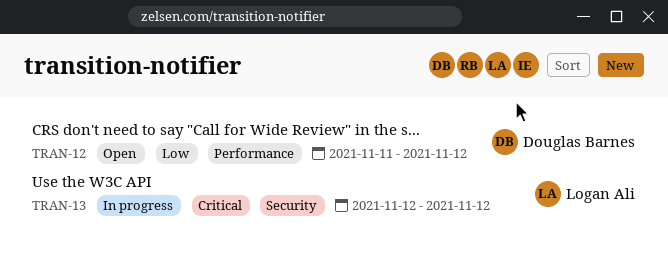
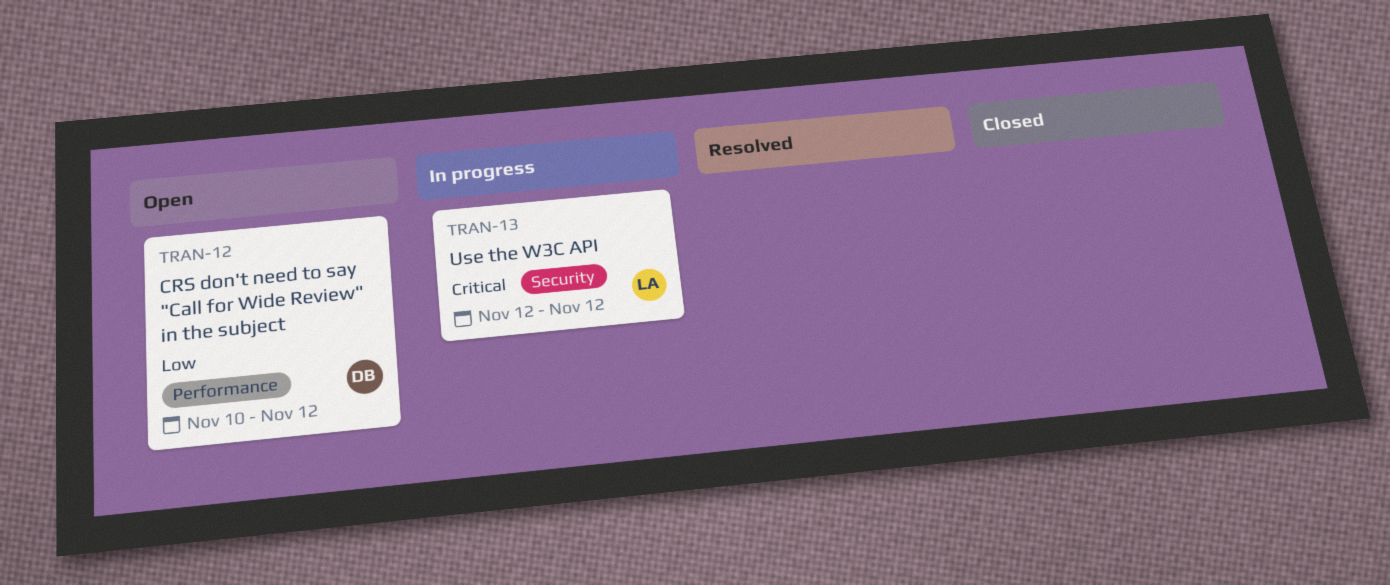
TRAN-12, start: Nov 11 -> Nov 10

